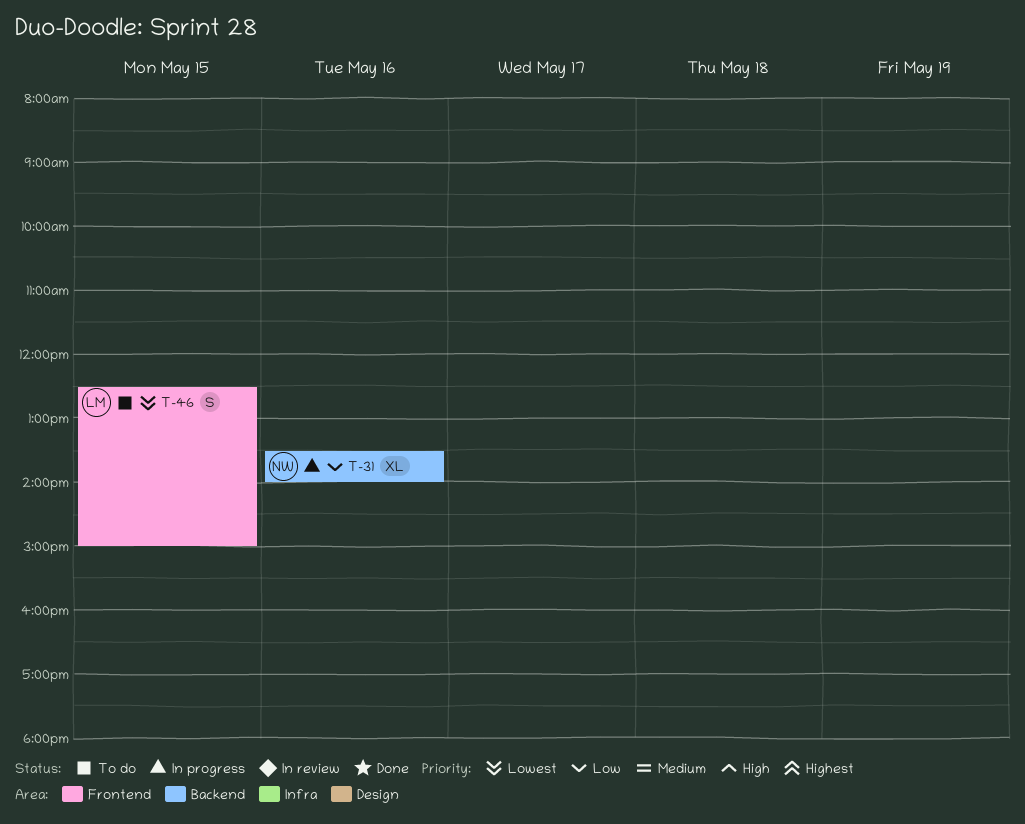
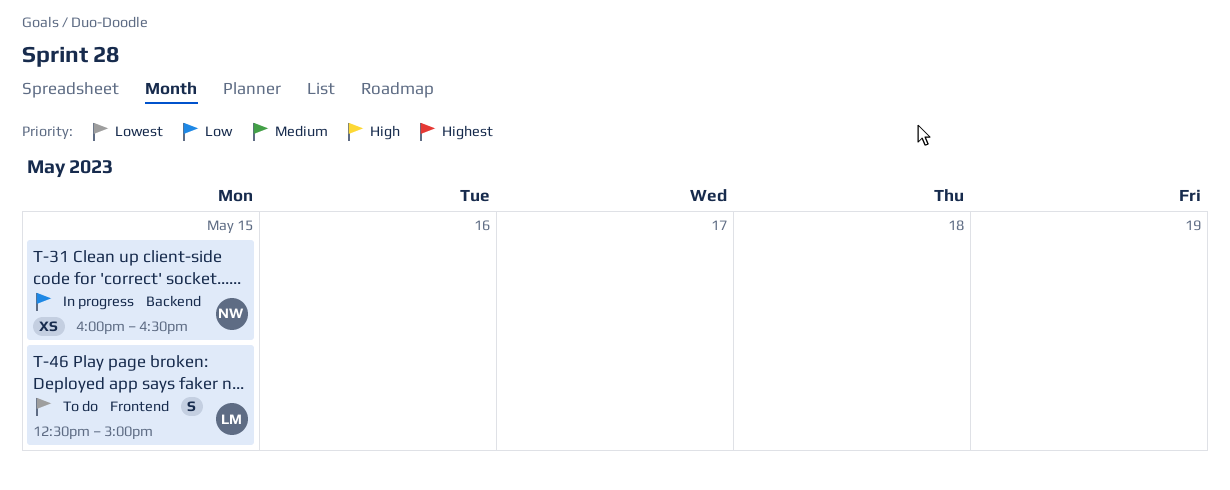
T-31, estimate: XL -> XS
T-31, day: May 16 -> May 15
T-31, begins: 13:30 -> 16:00
T-31, ends: 14:00 -> 16:30

